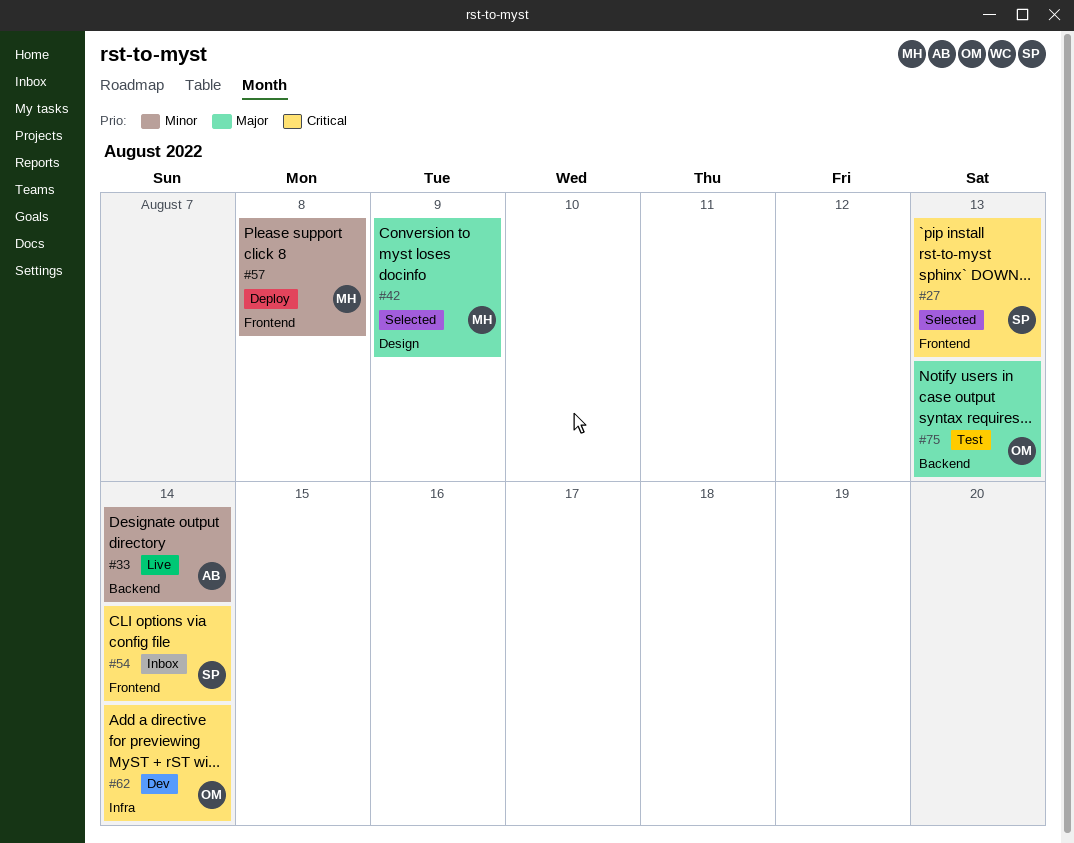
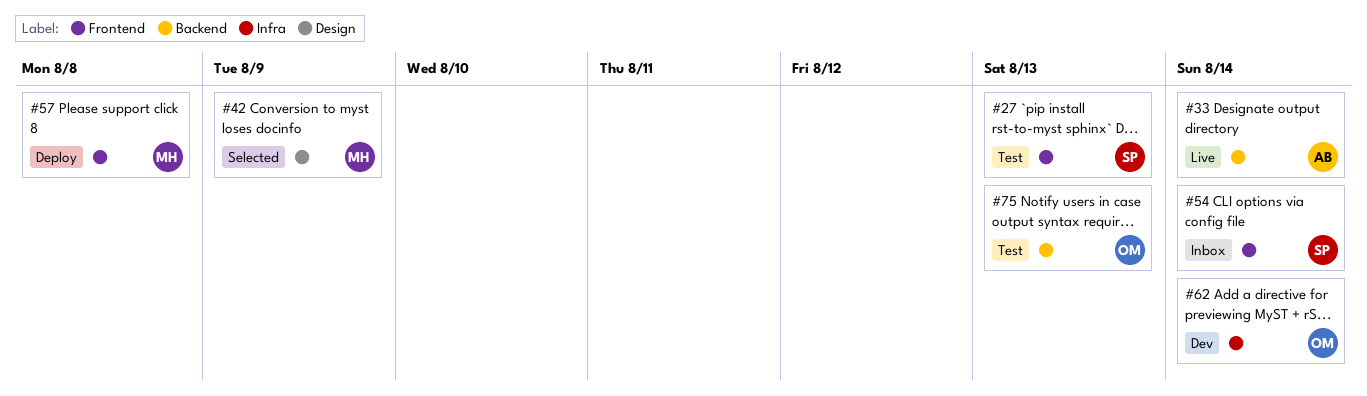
#27, status: Selected -> Test

